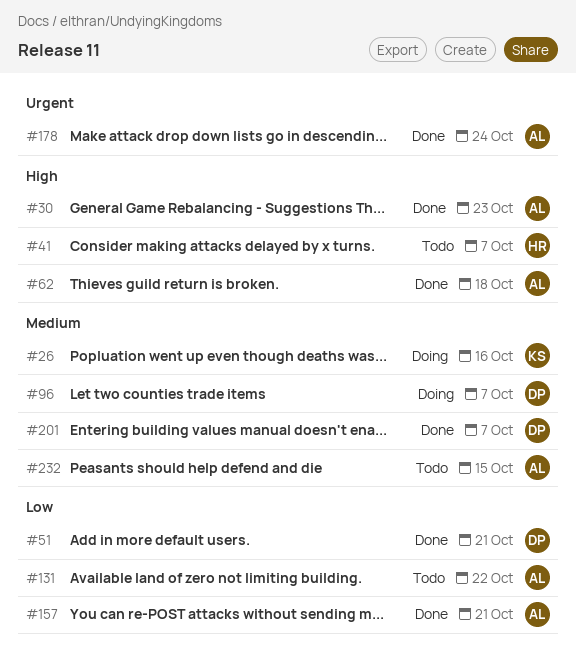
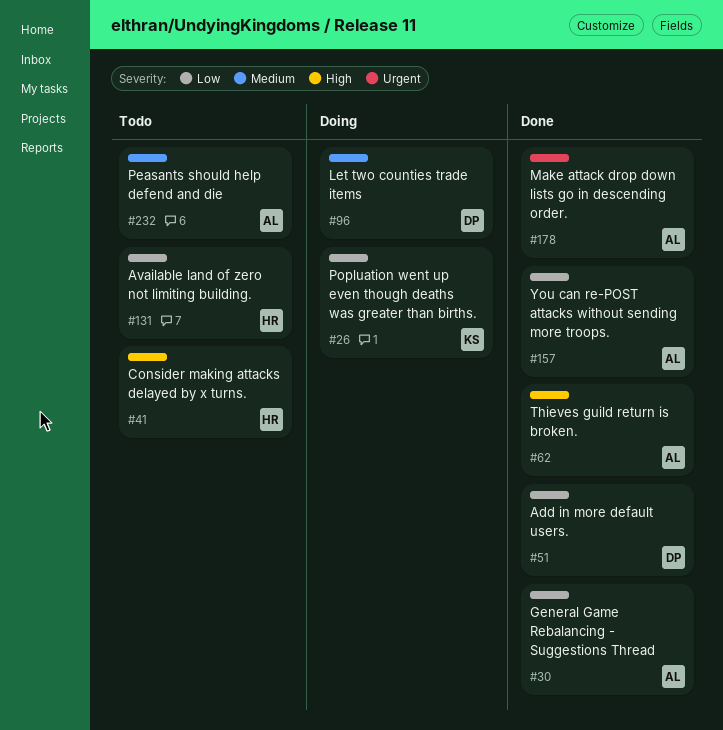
#26, priority: Medium -> Low
#30, priority: High -> Low
#131, owner: AL -> HR
#201: present -> none

